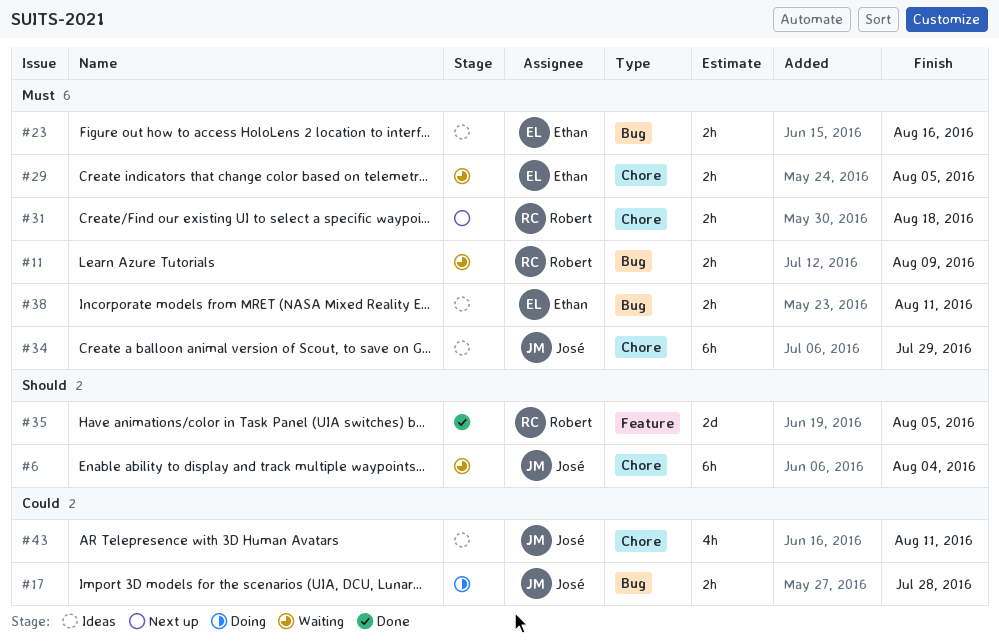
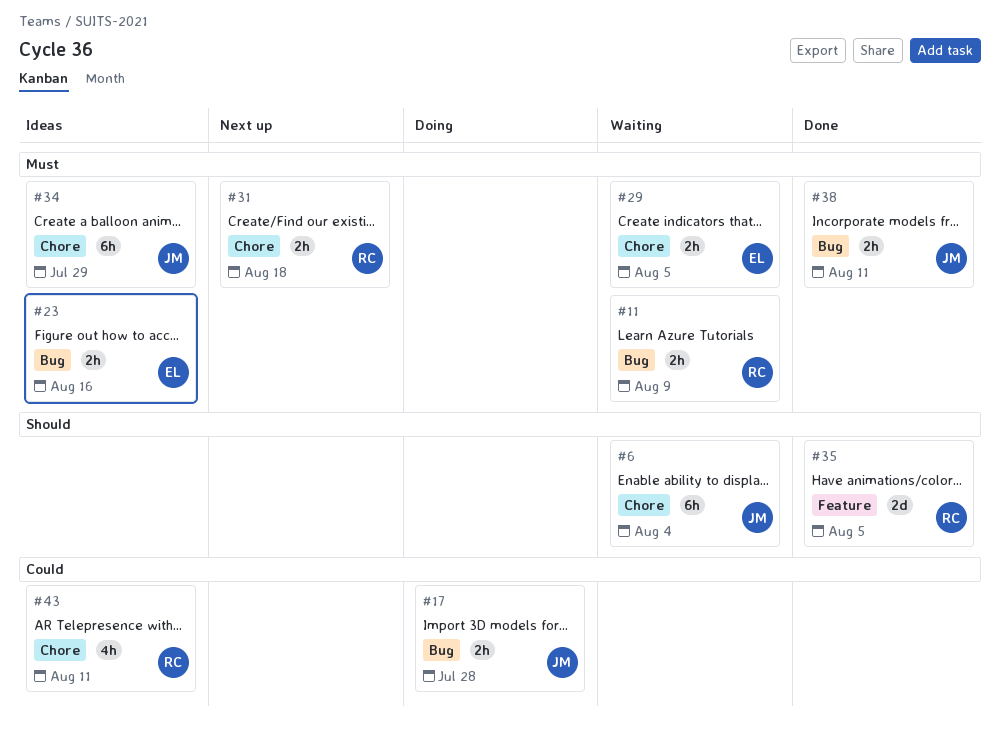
#38, status: Ideas -> Done
#38, owner: Ethan -> José
#43, owner: José -> Robert

